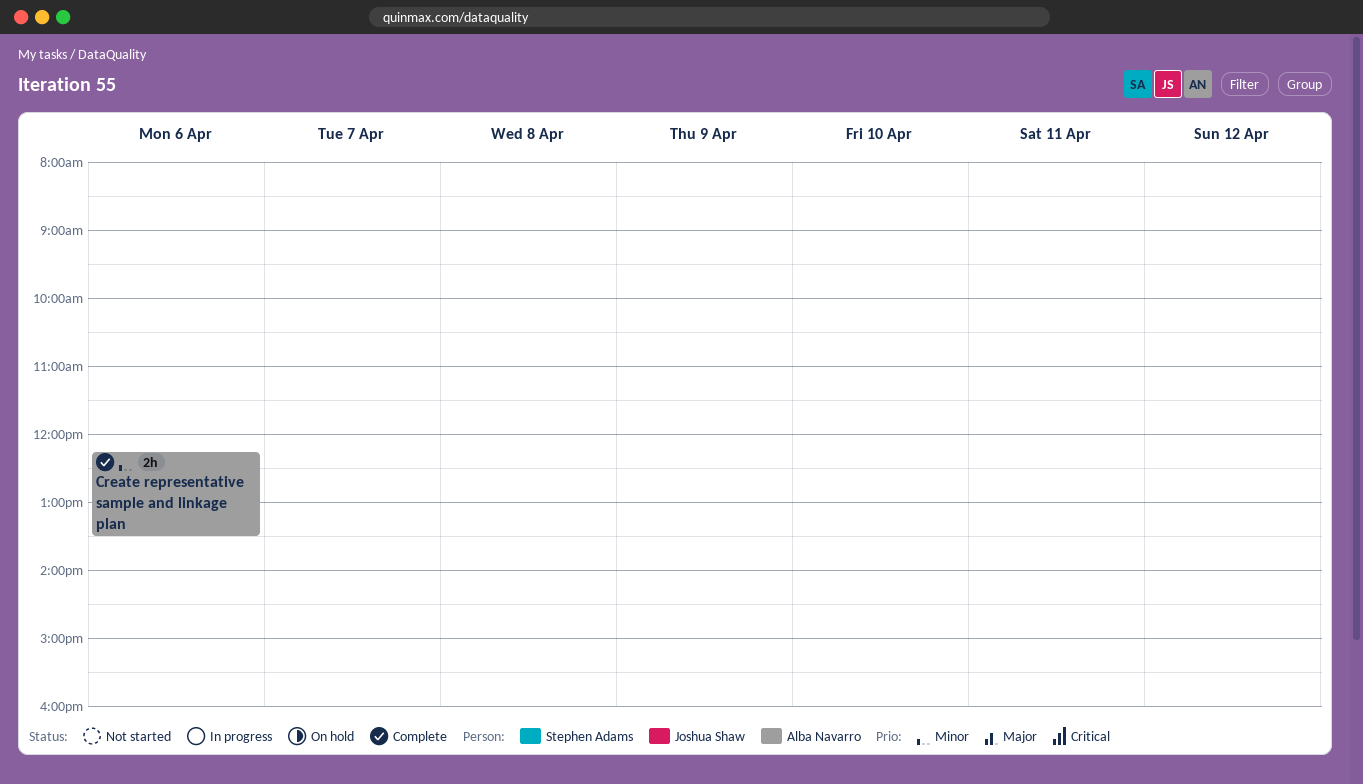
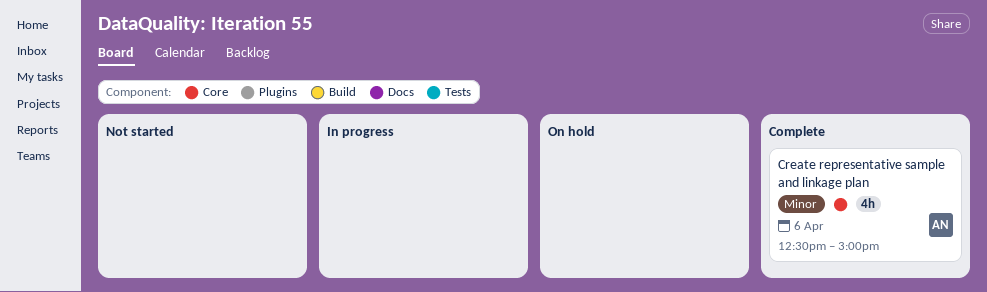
Create representative sample and linkage plan, estimate: 2h -> 4h
Create representative sample and linkage plan, begins: 12:15 -> 12:30
Create representative sample and linkage plan, ends: 13:30 -> 15:00

